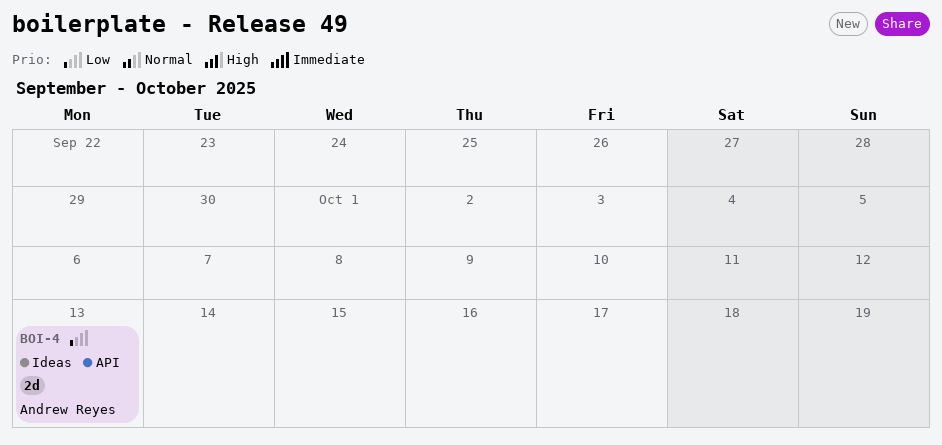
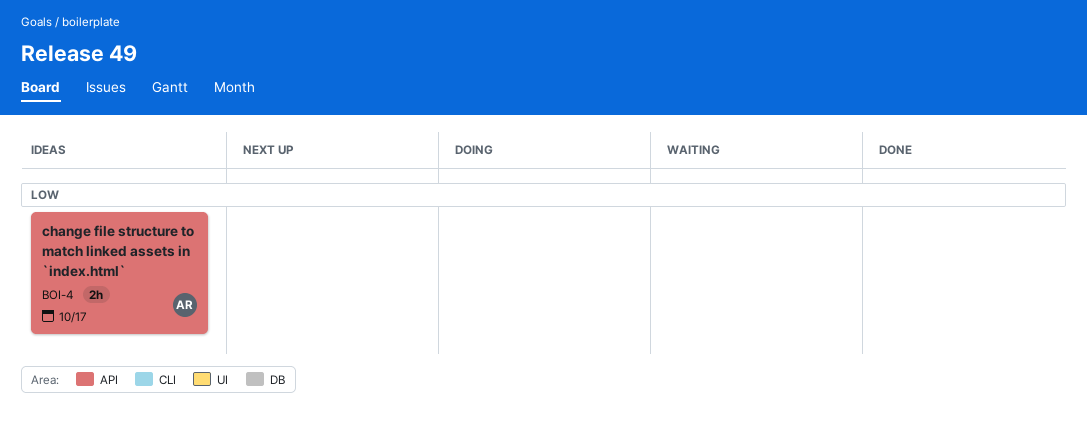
BOI-4, estimate: 2d -> 2h
BOI-4, due: Oct 13 -> Oct 17

